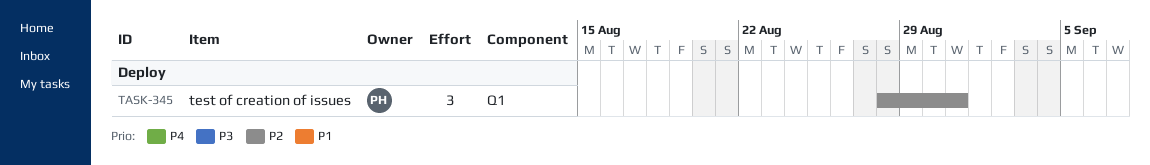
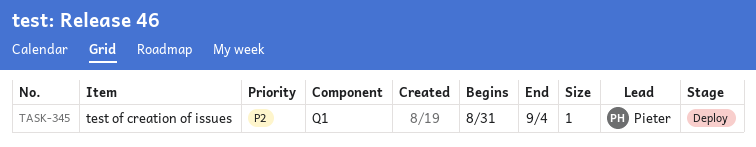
TASK-345, estimate: 3 -> 1
TASK-345, start: Aug 28 -> Aug 31
TASK-345, due: Aug 31 -> Sep 4

